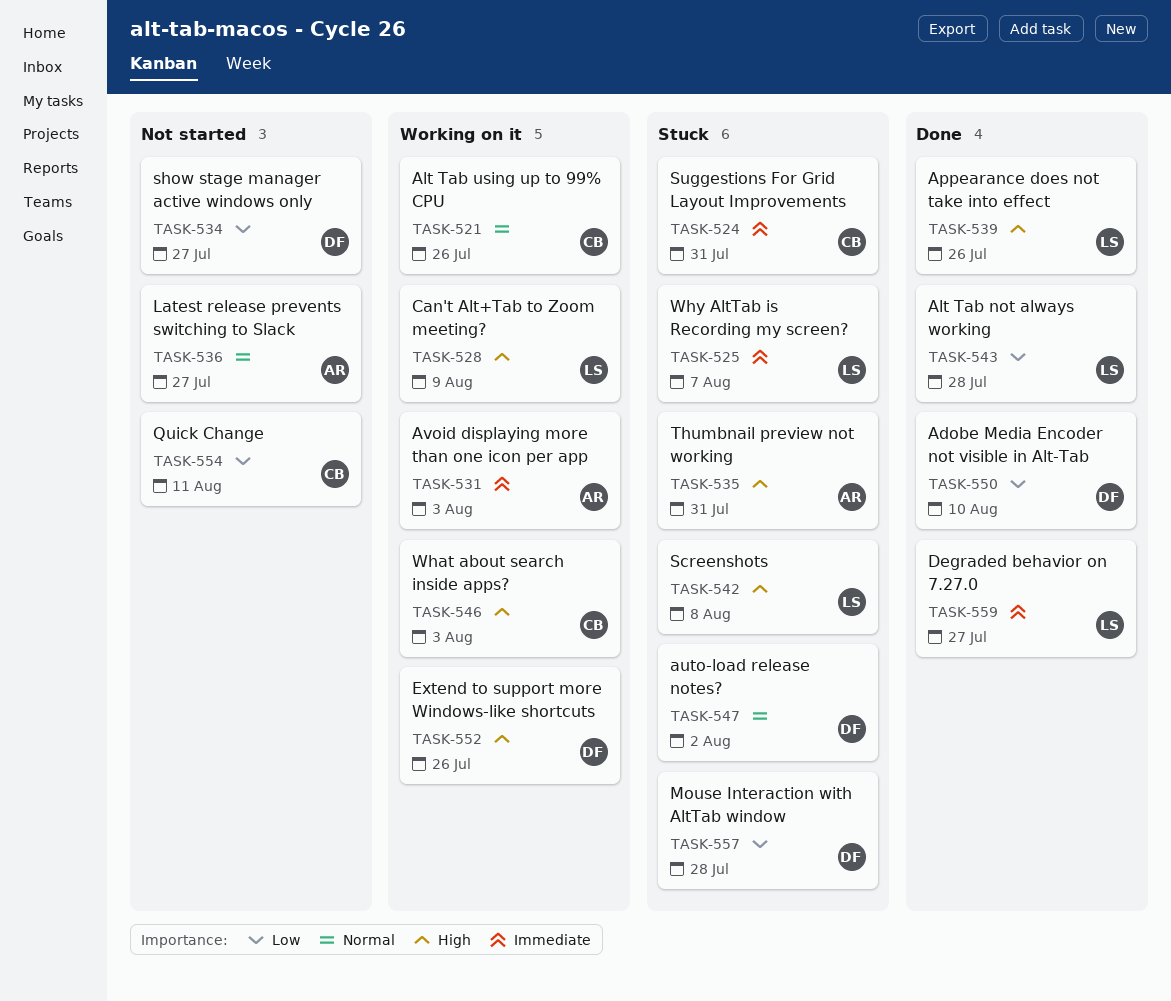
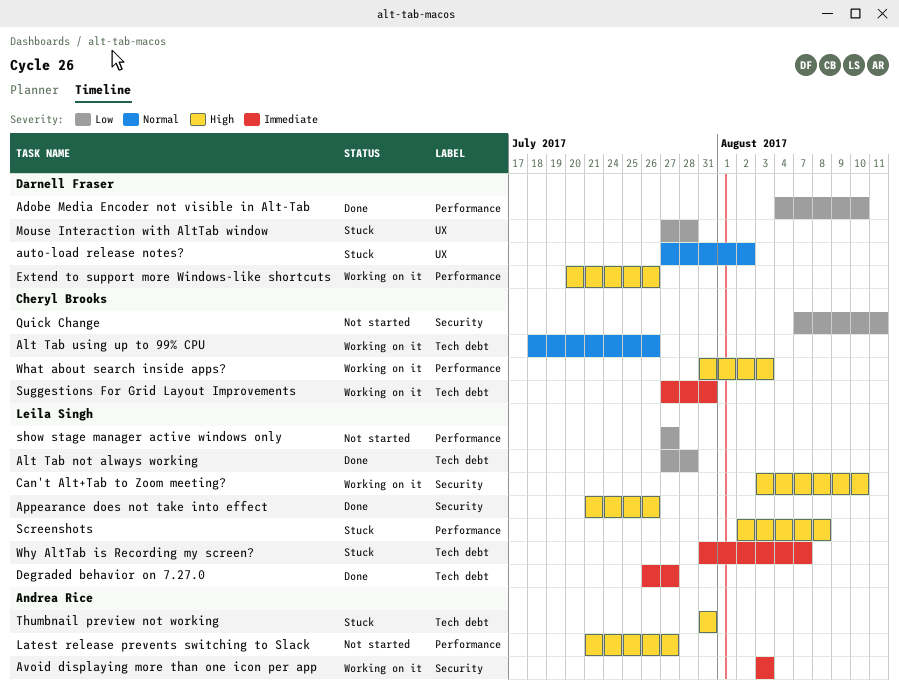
Can't Alt+Tab to Zoom meeting?, due: Aug 9 -> Aug 10
Latest release prevents switching to Slack, priority: Normal -> High
show stage manager active windows only, owner: Darnell Fraser -> Leila Singh
Suggestions For Grid Layout Improvements, status: Stuck -> Working on it

